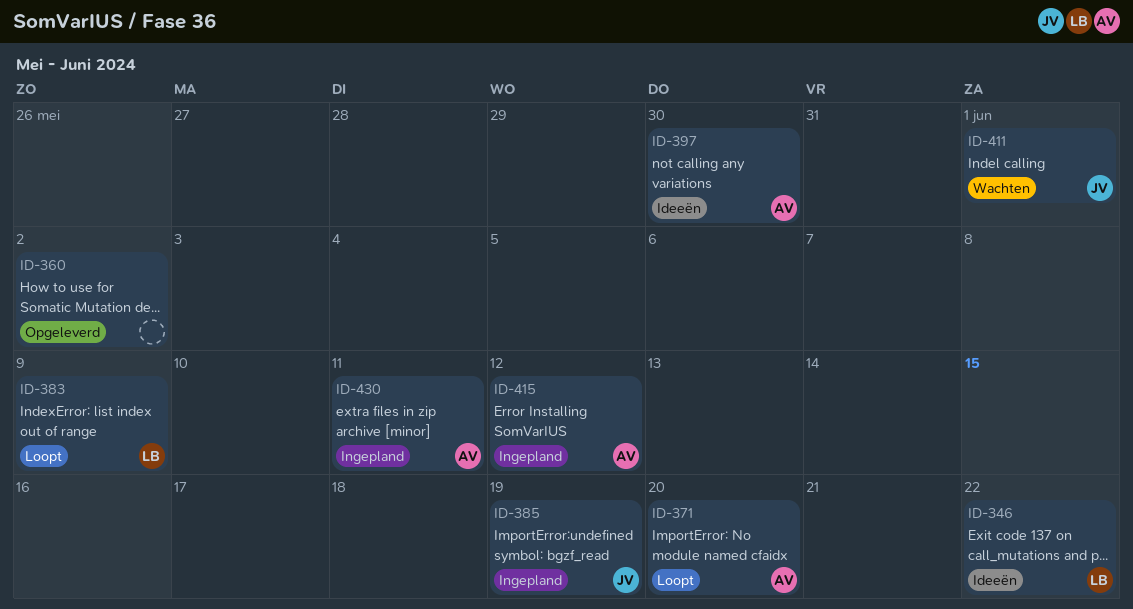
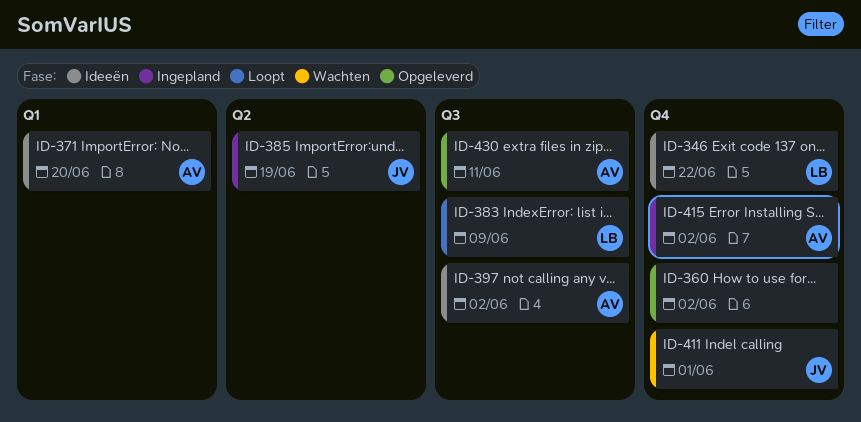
ID-371, status: Loopt -> Ideeën
ID-397, due: May 30 -> Jun 2
ID-415, due: Jun 12 -> Jun 2
ID-430, status: Ingepland -> Opgeleverd

